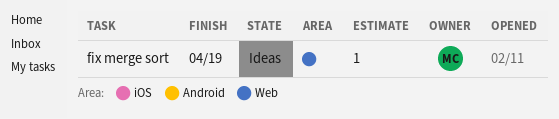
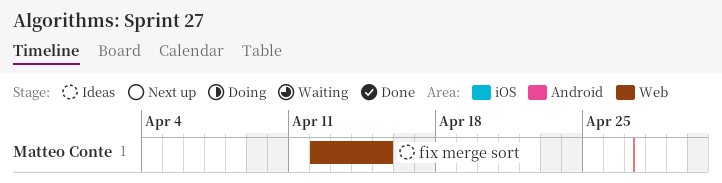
fix merge sort, due: Apr 19 -> Apr 15

